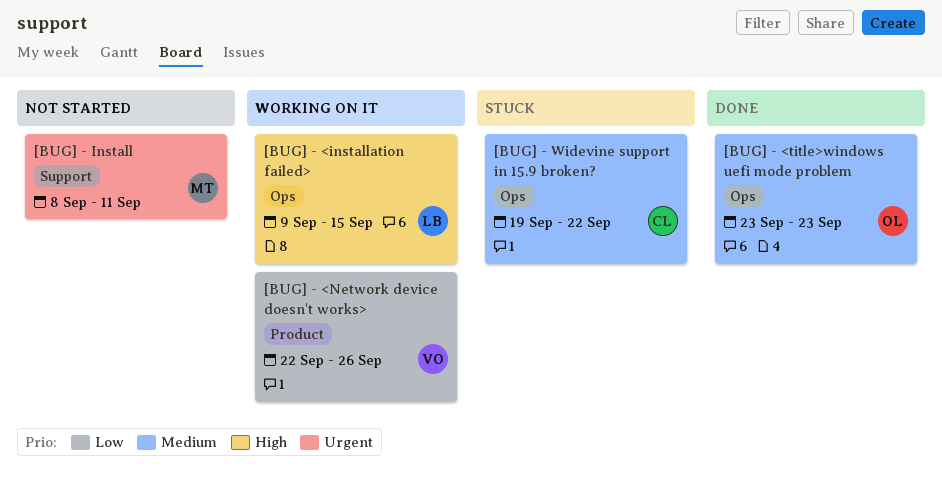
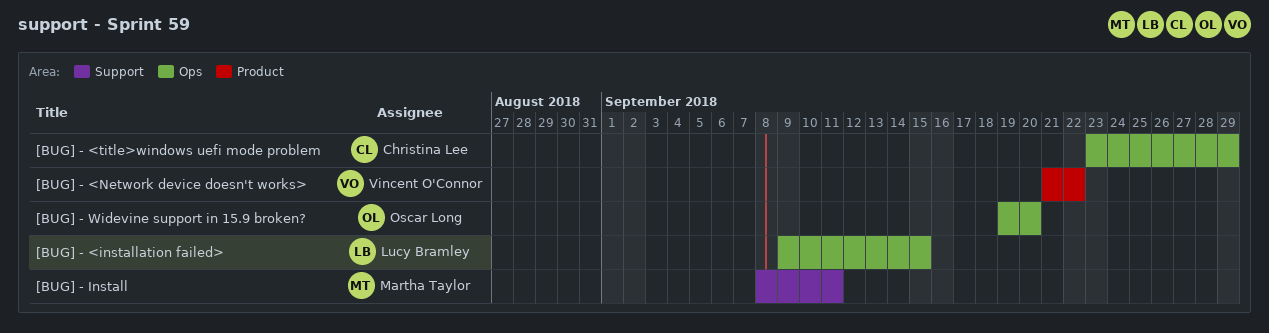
[BUG] - <Network device doesn't works>, start: Sep 22 -> Sep 21
[BUG] - <Network device doesn't works>, due: Sep 26 -> Sep 22
[BUG] - <title>windows uefi mode problem, owner: Oscar Long -> Christina Lee
[BUG] - <title>windows uefi mode problem, due: Sep 23 -> Sep 29
[BUG] - Widevine support in 15.9 broken?, owner: Christina Lee -> Oscar Long
[BUG] - Widevine support in 15.9 broken?, due: Sep 22 -> Sep 20

